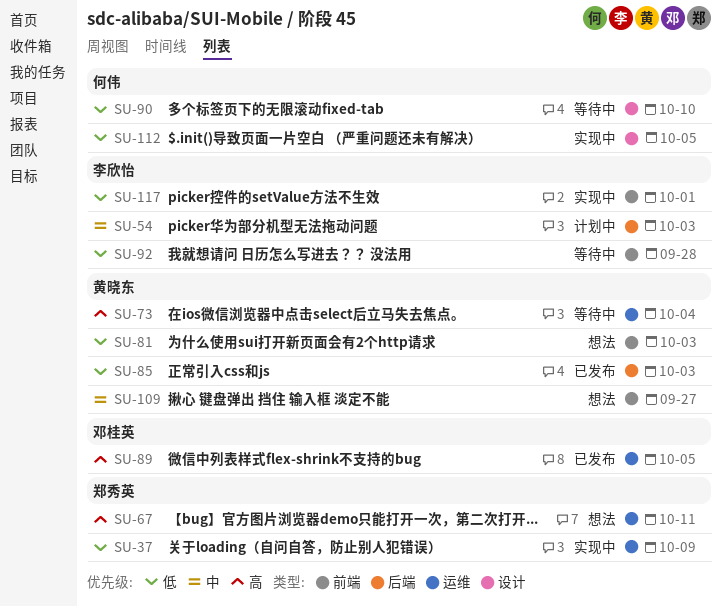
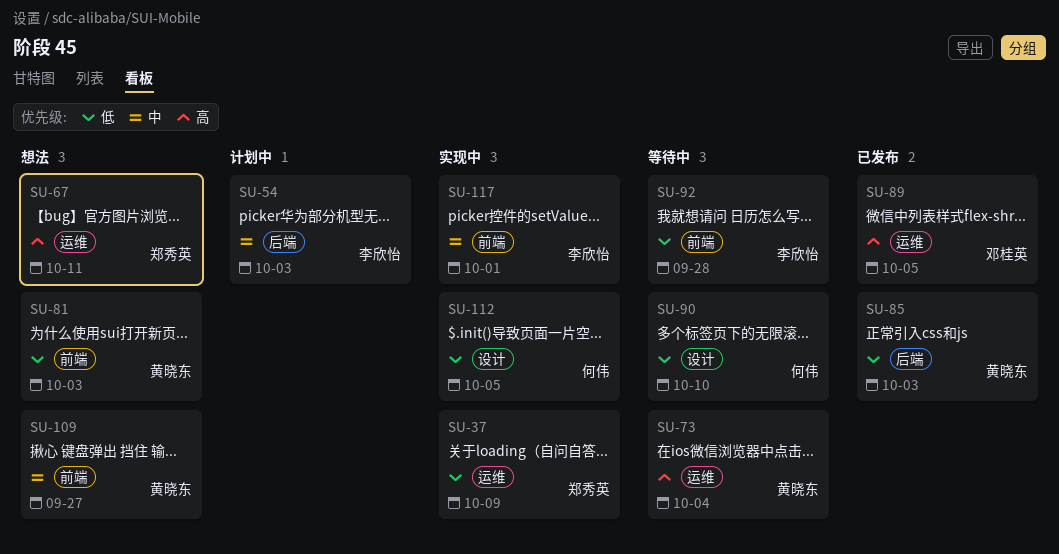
SU-117, priority: 低 -> 中

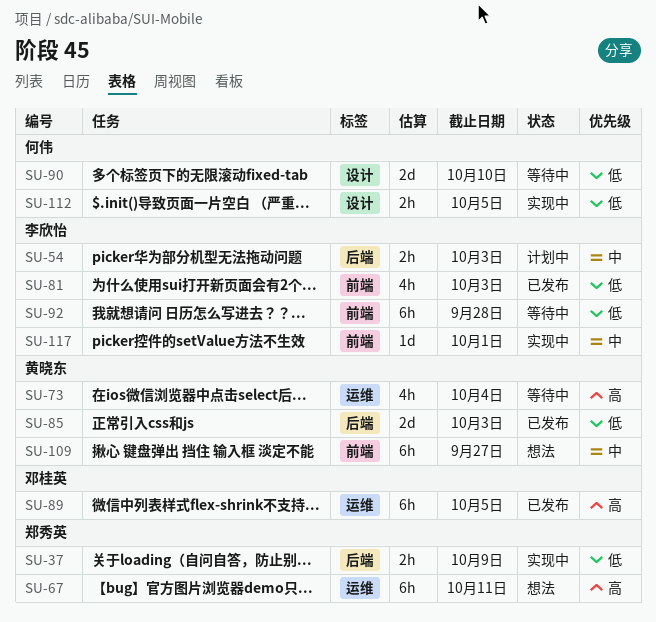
SU-37, label: 运维 -> 后端
SU-81, status: 想法 -> 已发布
SU-81, owner: 黄晓东 -> 李欣怡

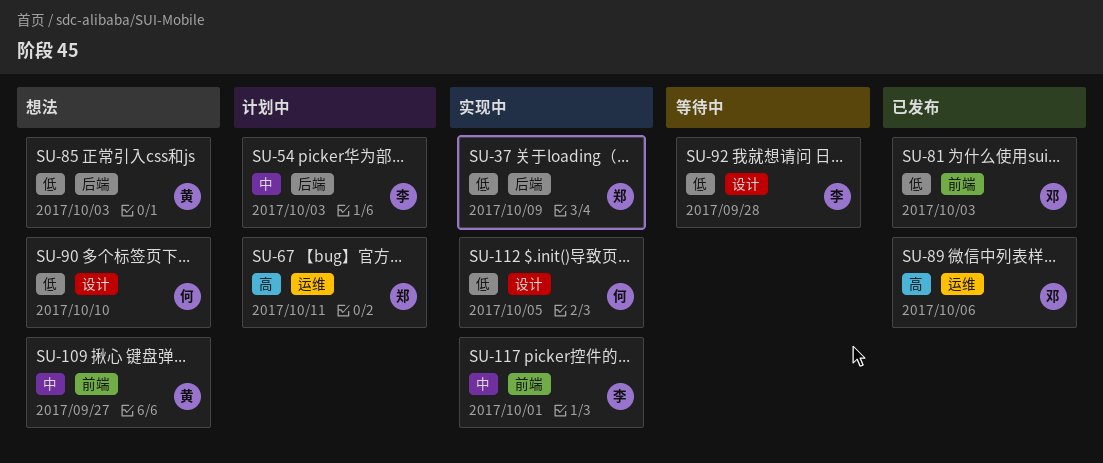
SU-67, status: 想法 -> 计划中
SU-73: present -> none
SU-81, owner: 李欣怡 -> 邓桂英
SU-85, status: 已发布 -> 想法
SU-89, due: Oct 5 -> Oct 6
SU-90, status: 等待中 -> 想法
SU-92, label: 前端 -> 设计

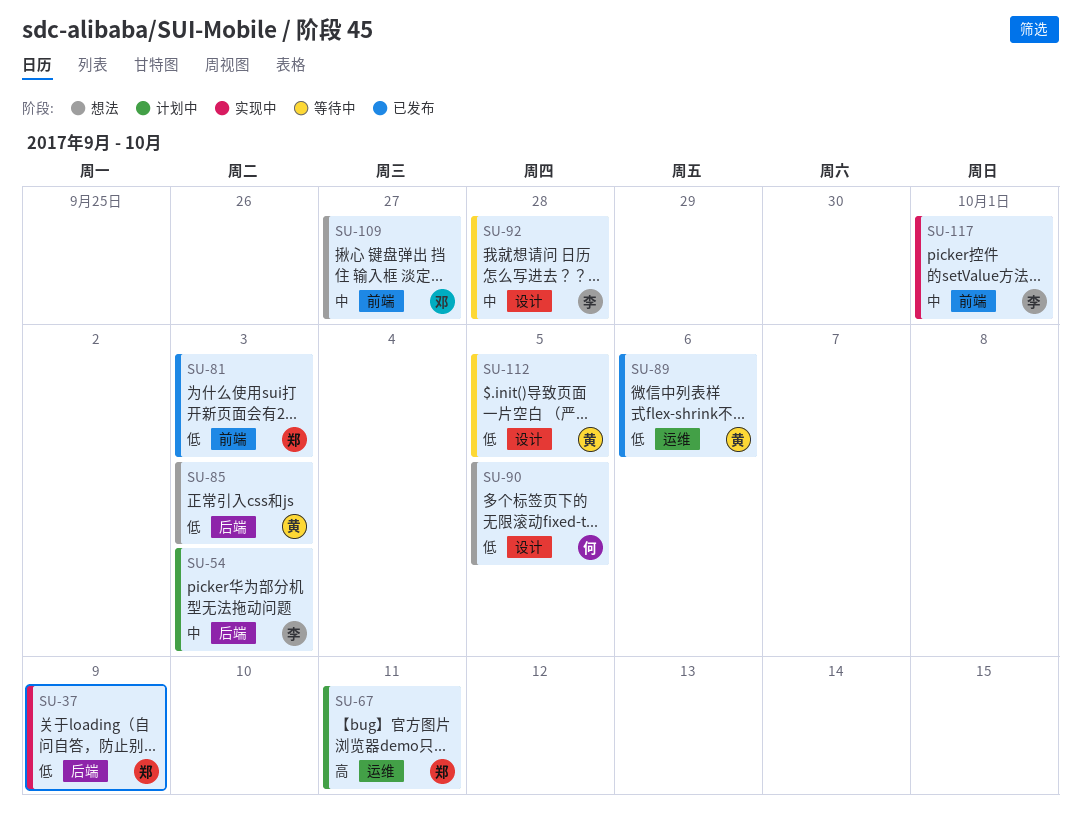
SU-81, owner: 邓 -> 郑
SU-89, owner: 邓 -> 黄
SU-89, priority: 高 -> 低
SU-90, due: Oct 10 -> Oct 5
SU-92, priority: 低 -> 中
SU-109, owner: 黄 -> 邓
SU-112, status: 实现中 -> 等待中
SU-112, owner: 何 -> 黄

